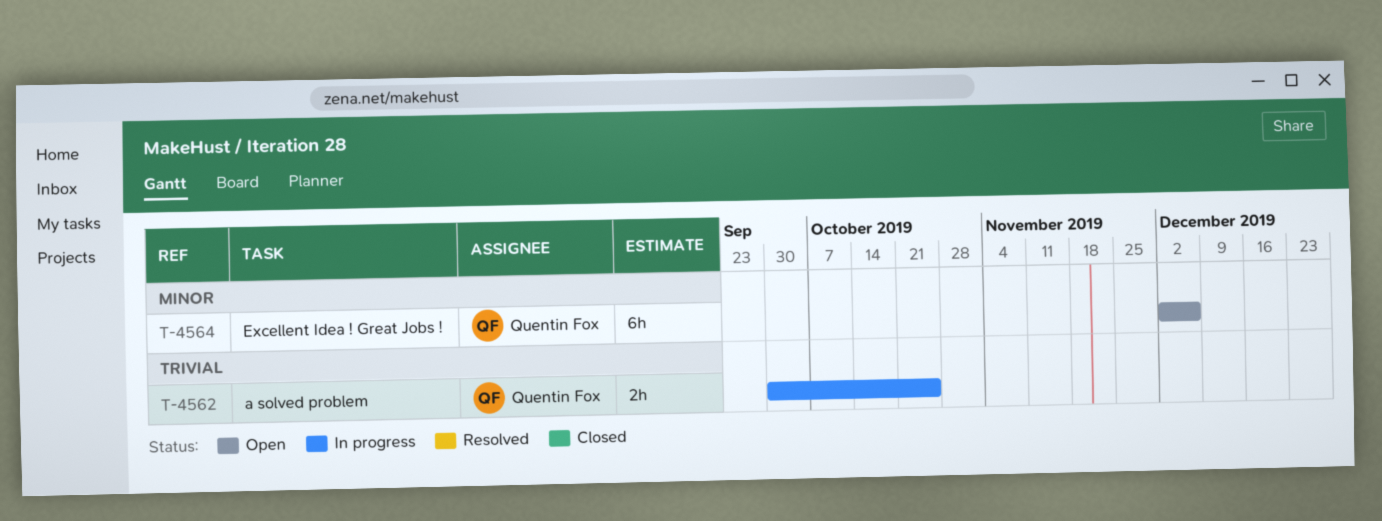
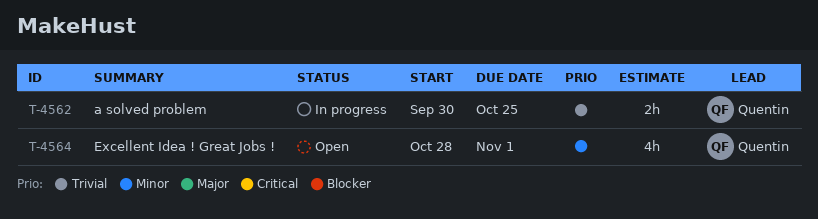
T-4564, estimate: 6h -> 4h
T-4564, start: Dec 2 -> Oct 28
T-4564, due: Dec 6 -> Nov 1

